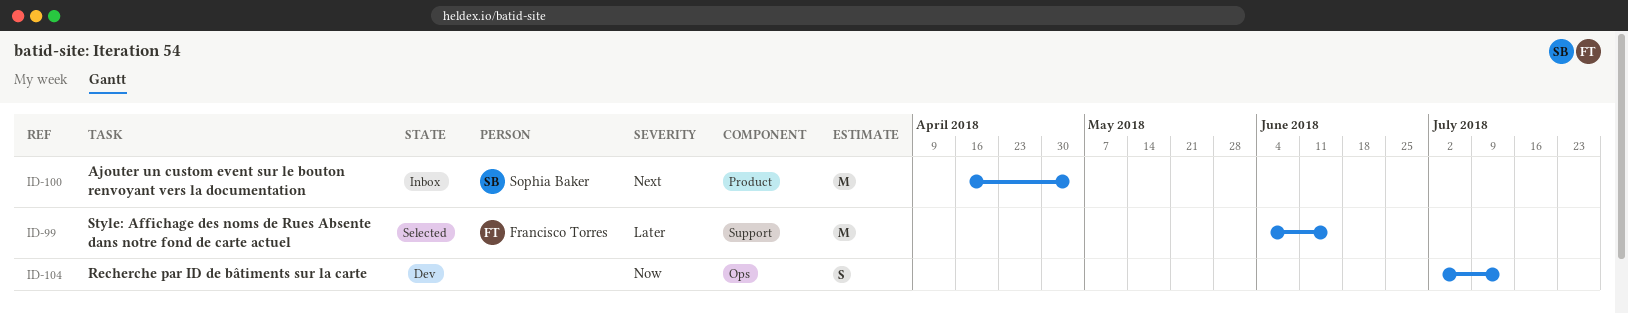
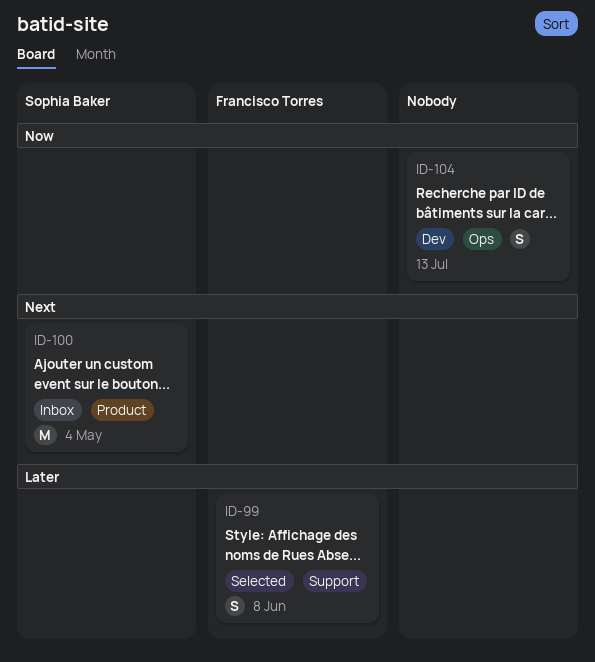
ID-99, estimate: M -> S
ID-99, due: Jun 15 -> Jun 8

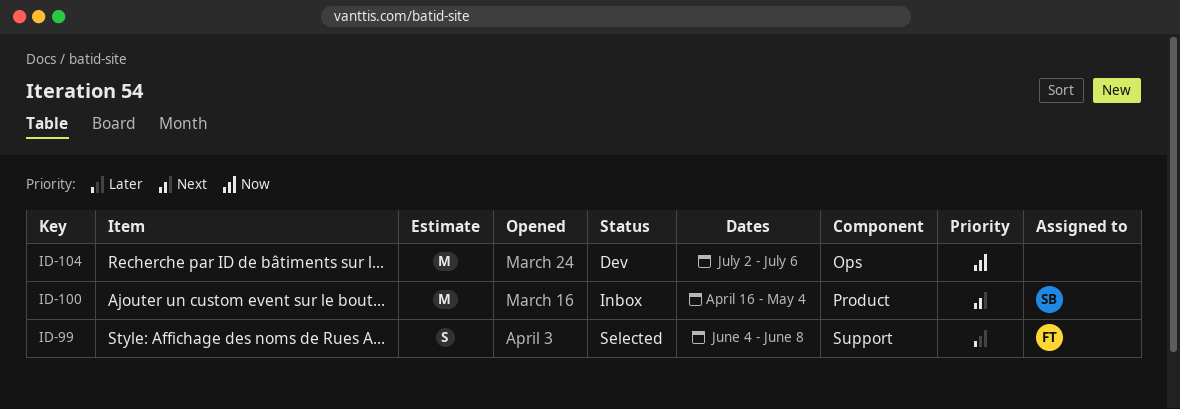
ID-104, estimate: S -> M
ID-104, due: Jul 13 -> Jul 6

